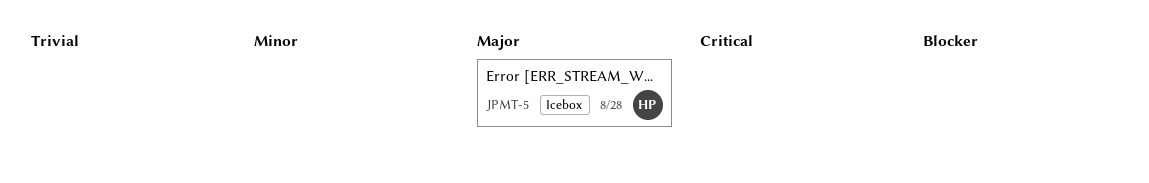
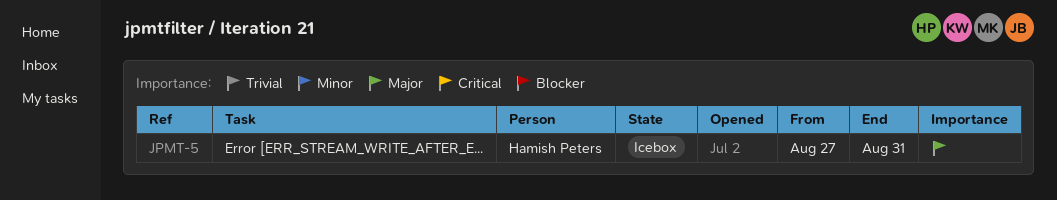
JPMT-5, due: Aug 28 -> Aug 31

